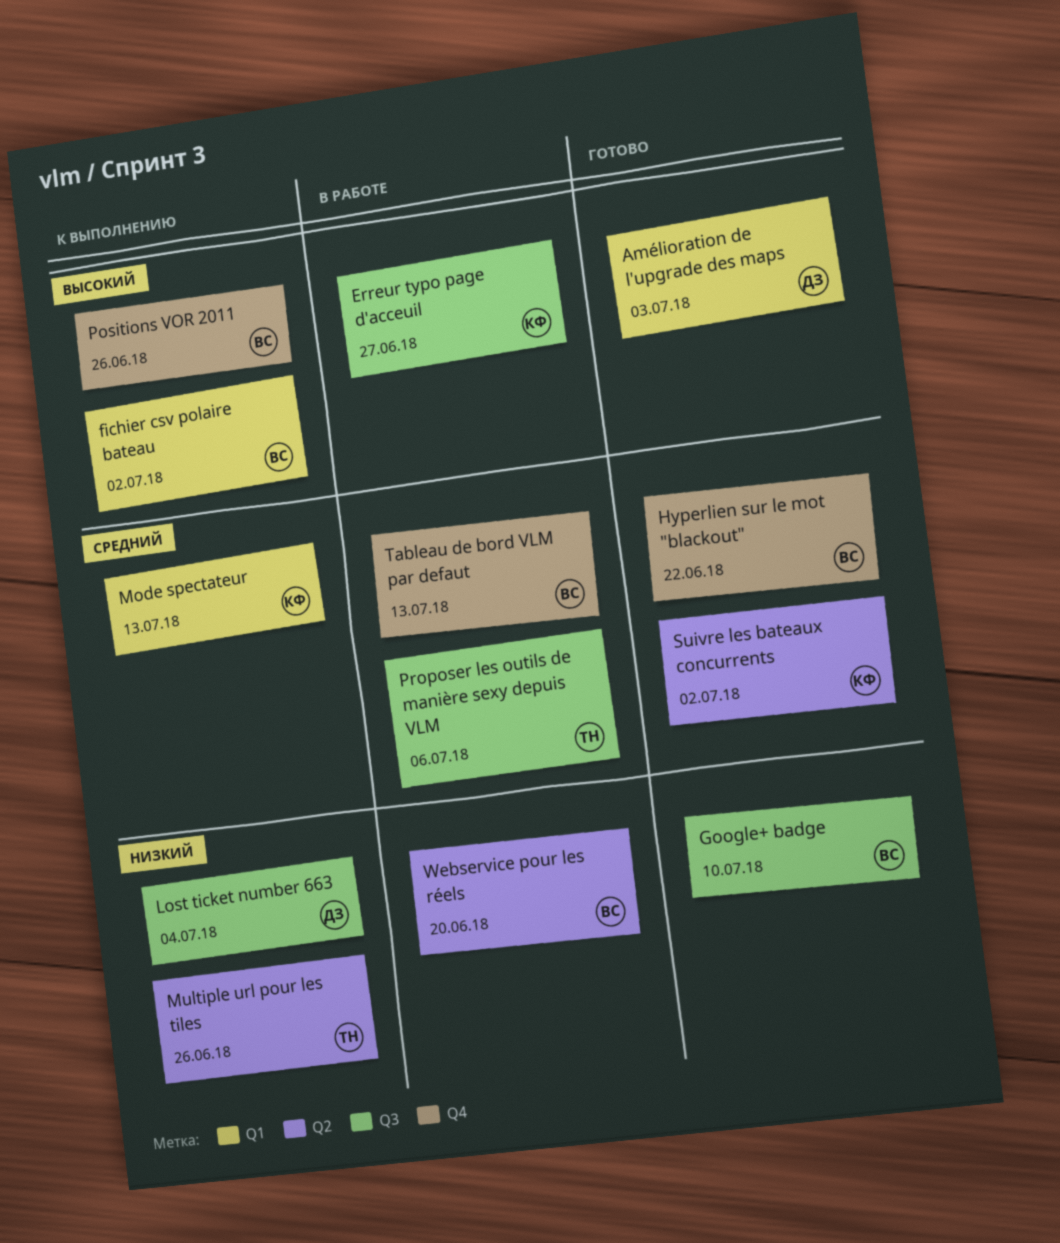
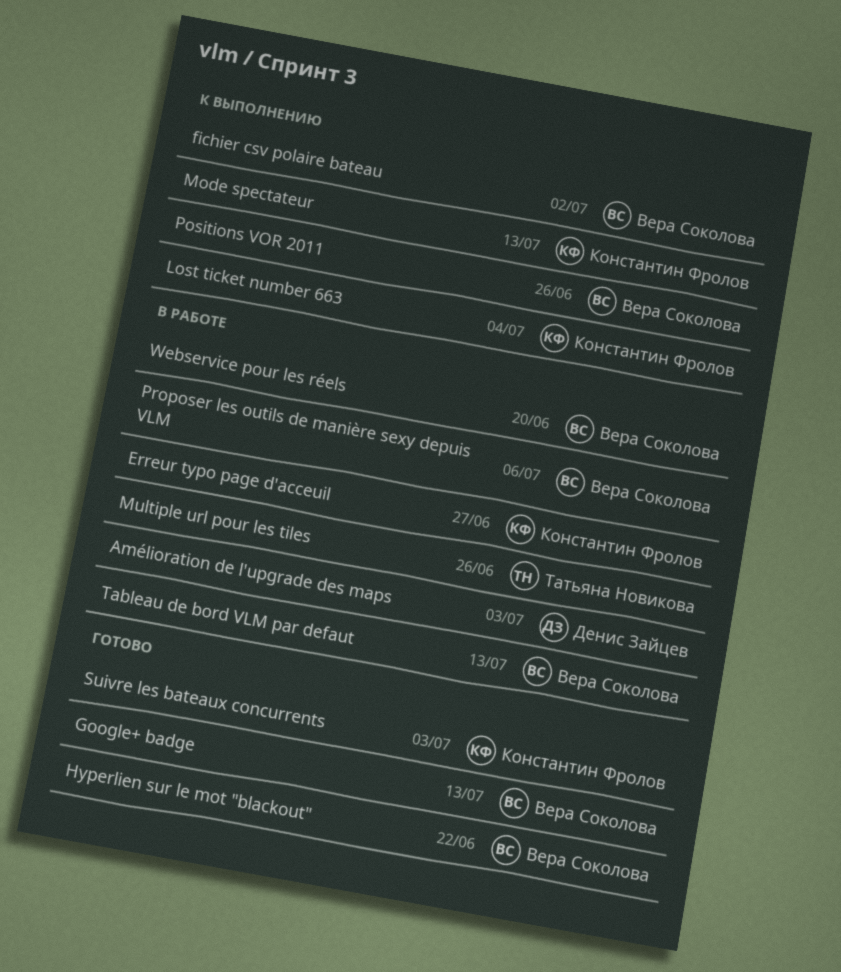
Amélioration de l'upgrade des maps, status: Готово -> В работе
Google+ badge, due: Jul 10 -> Jul 13
Lost ticket number 663, owner: Денис Зайцев -> Константин Фролов
Multiple url pour les tiles, status: К выполнению -> В работе
Proposer les outils de manière sexy depuis VLM, owner: Татьяна Новикова -> Вера Соколова
Suivre les bateaux concurrents, due: Jul 2 -> Jul 3

